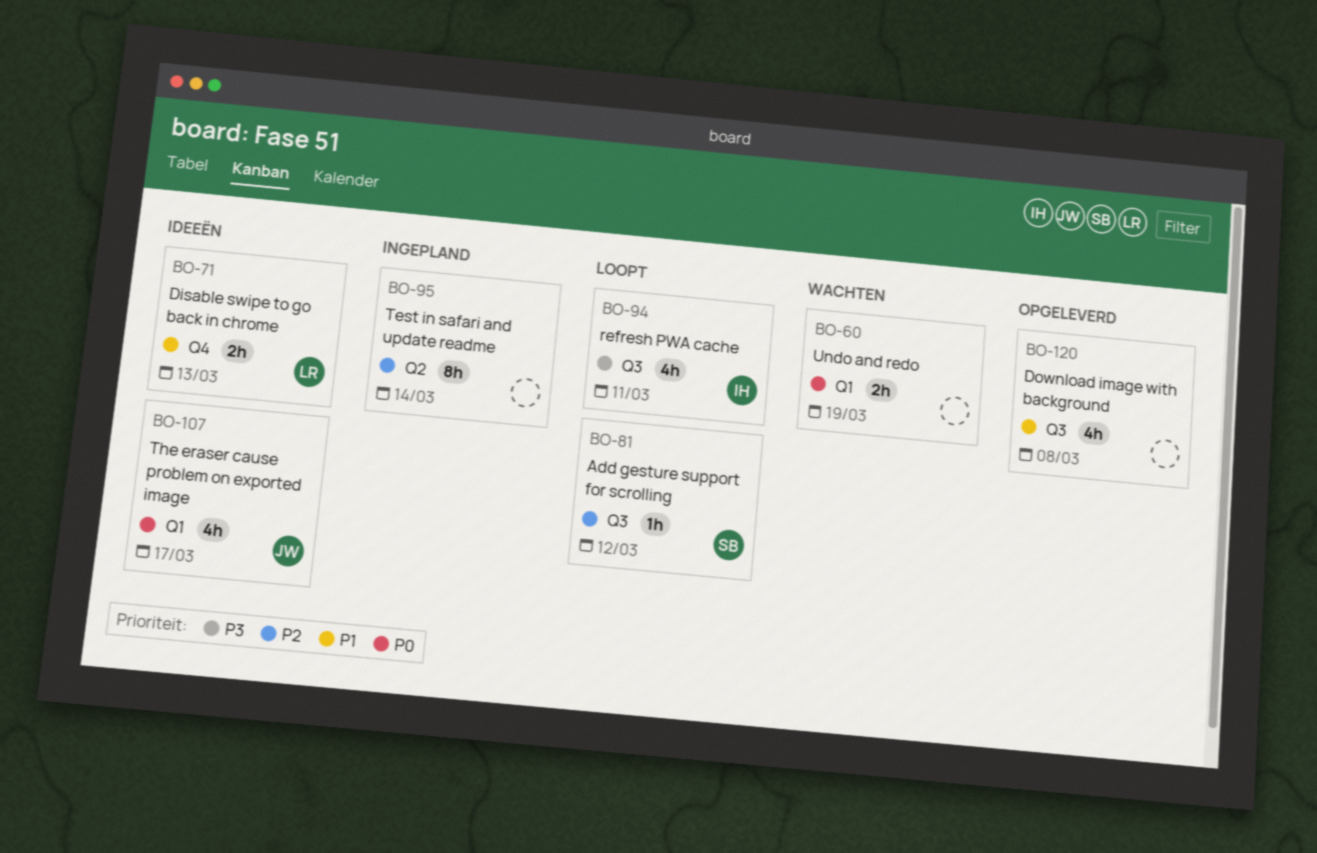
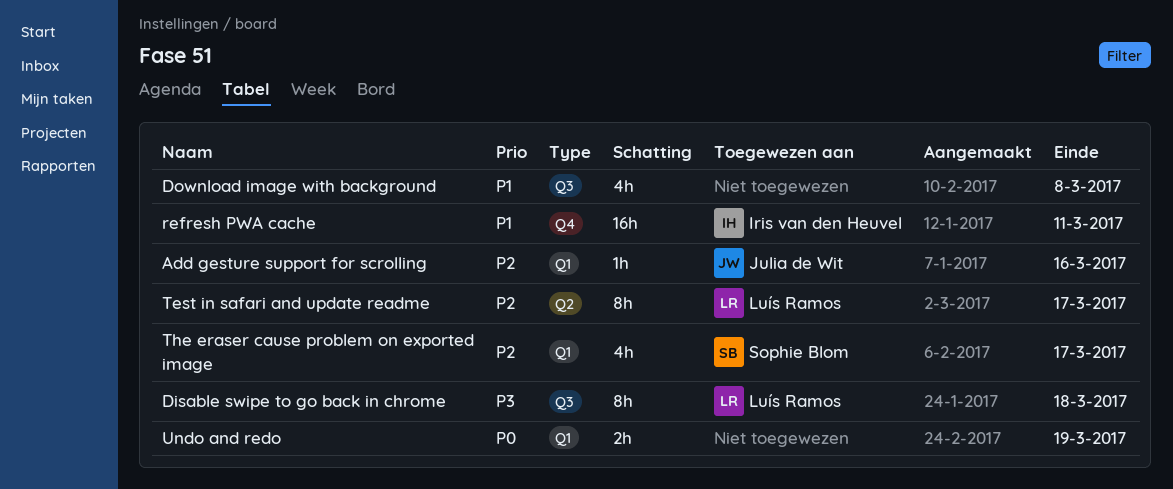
Add gesture support for scrolling, owner: Sophie Blom -> Julia de Wit
Add gesture support for scrolling, label: Q3 -> Q1
Add gesture support for scrolling, due: Mar 12 -> Mar 16
Disable swipe to go back in chrome, priority: P1 -> P3
Disable swipe to go back in chrome, label: Q4 -> Q3
Disable swipe to go back in chrome, estimate: 2h -> 8h
Disable swipe to go back in chrome, due: Mar 13 -> Mar 18
refresh PWA cache, priority: P3 -> P1
refresh PWA cache, label: Q3 -> Q4
refresh PWA cache, estimate: 4h -> 16h
Test in safari and update readme, owner: none -> Luís Ramos
Test in safari and update readme, due: Mar 14 -> Mar 17
The eraser cause problem on exported image, owner: Julia de Wit -> Sophie Blom
The eraser cause problem on exported image, priority: P0 -> P2

